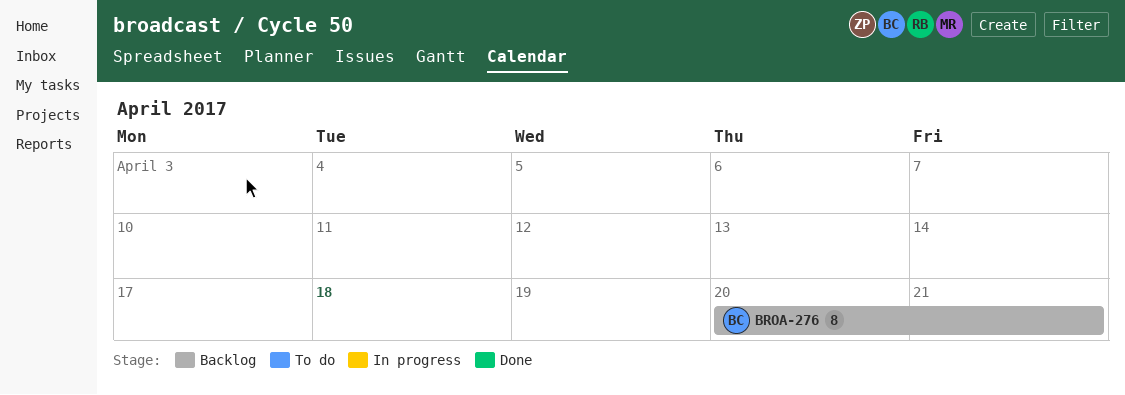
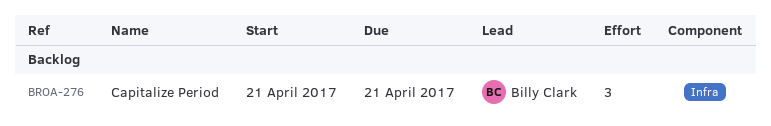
BROA-276, estimate: 8 -> 3
BROA-276, start: Apr 20 -> Apr 21

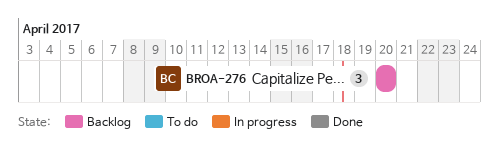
BROA-276, start: Apr 21 -> Apr 20
BROA-276, due: Apr 21 -> Apr 20

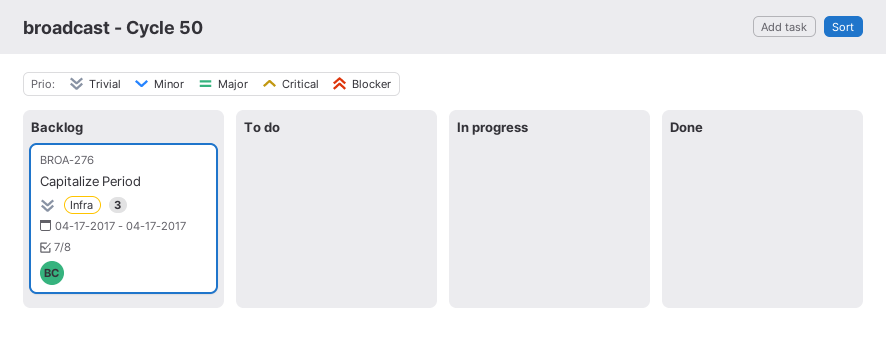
BROA-276, start: Apr 20 -> Apr 17
BROA-276, due: Apr 20 -> Apr 17

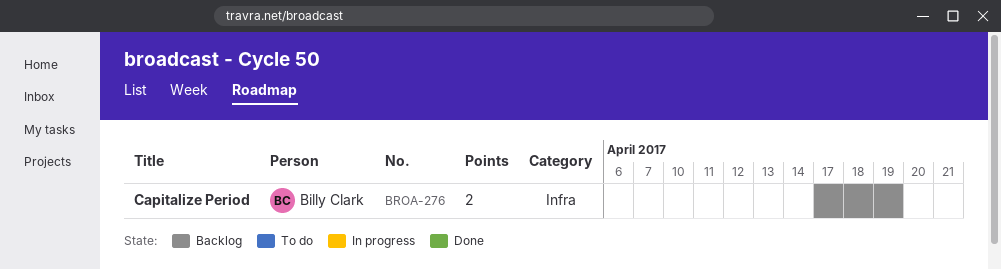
BROA-276, estimate: 3 -> 2
BROA-276, due: Apr 17 -> Apr 19

